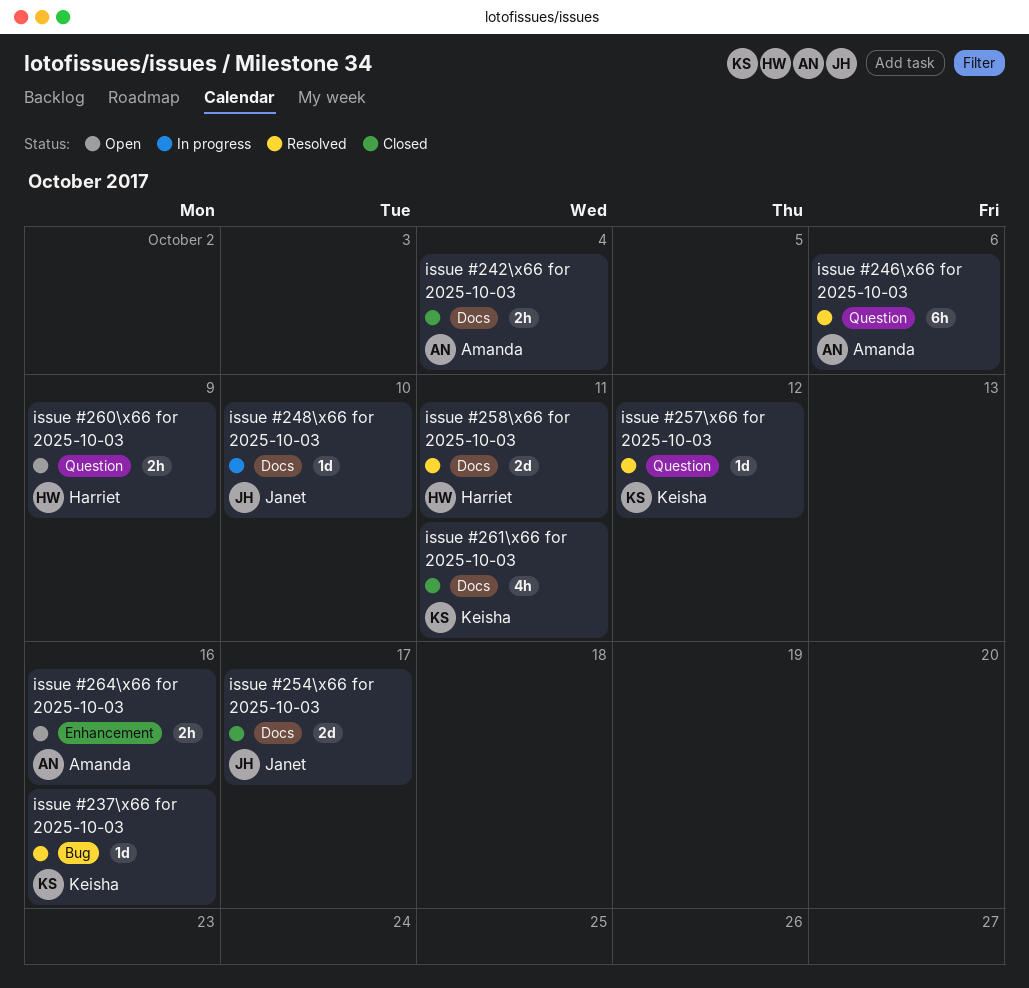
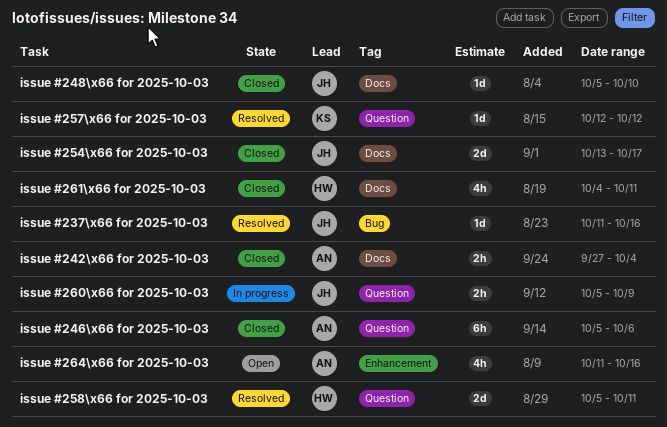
issue #237\x66 for 2025-10-03, owner: Keisha -> Janet
issue #246\x66 for 2025-10-03, status: Resolved -> Closed
issue #248\x66 for 2025-10-03, status: In progress -> Closed
issue #258\x66 for 2025-10-03, label: Docs -> Question
issue #260\x66 for 2025-10-03, status: Open -> In progress
issue #260\x66 for 2025-10-03, owner: Harriet -> Janet
issue #261\x66 for 2025-10-03, owner: Keisha -> Harriet
issue #264\x66 for 2025-10-03, estimate: 2h -> 4h

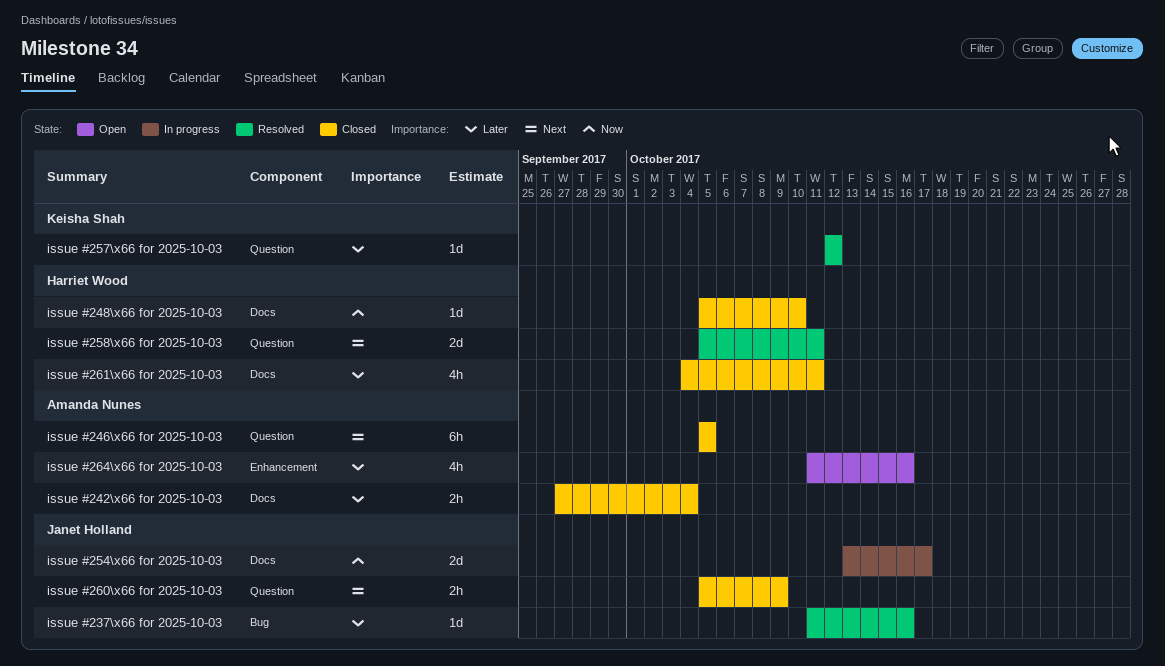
issue #246\x66 for 2025-10-03, due: Oct 6 -> Oct 5
issue #248\x66 for 2025-10-03, owner: Janet Holland -> Harriet Wood
issue #254\x66 for 2025-10-03, status: Closed -> In progress
issue #260\x66 for 2025-10-03, status: In progress -> Closed

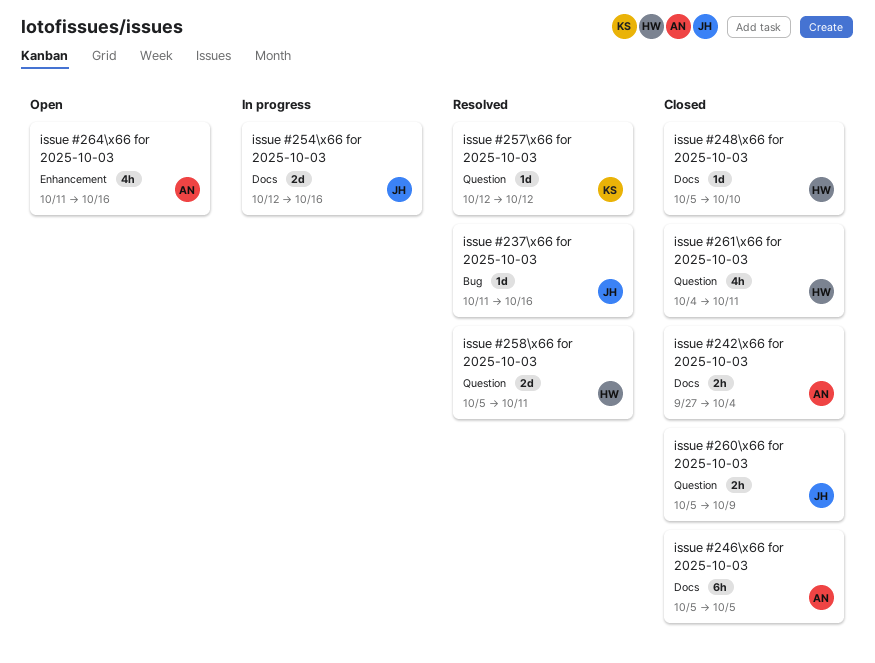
issue #246\x66 for 2025-10-03, label: Question -> Docs
issue #254\x66 for 2025-10-03, start: Oct 13 -> Oct 12
issue #254\x66 for 2025-10-03, due: Oct 17 -> Oct 16
issue #261\x66 for 2025-10-03, label: Docs -> Question

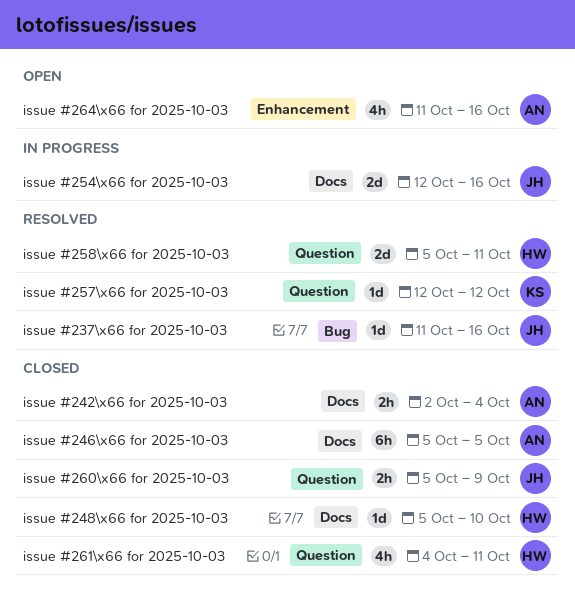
issue #242\x66 for 2025-10-03, start: Sep 27 -> Oct 2

